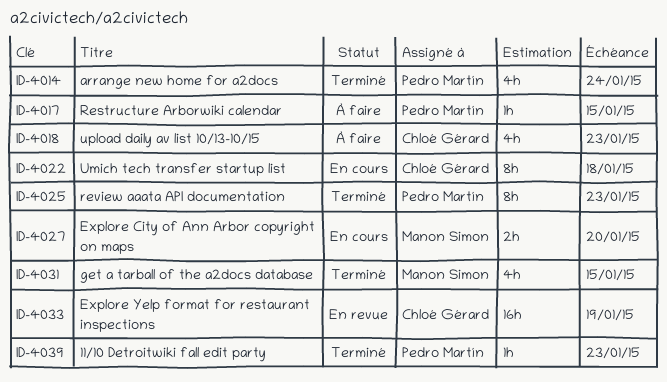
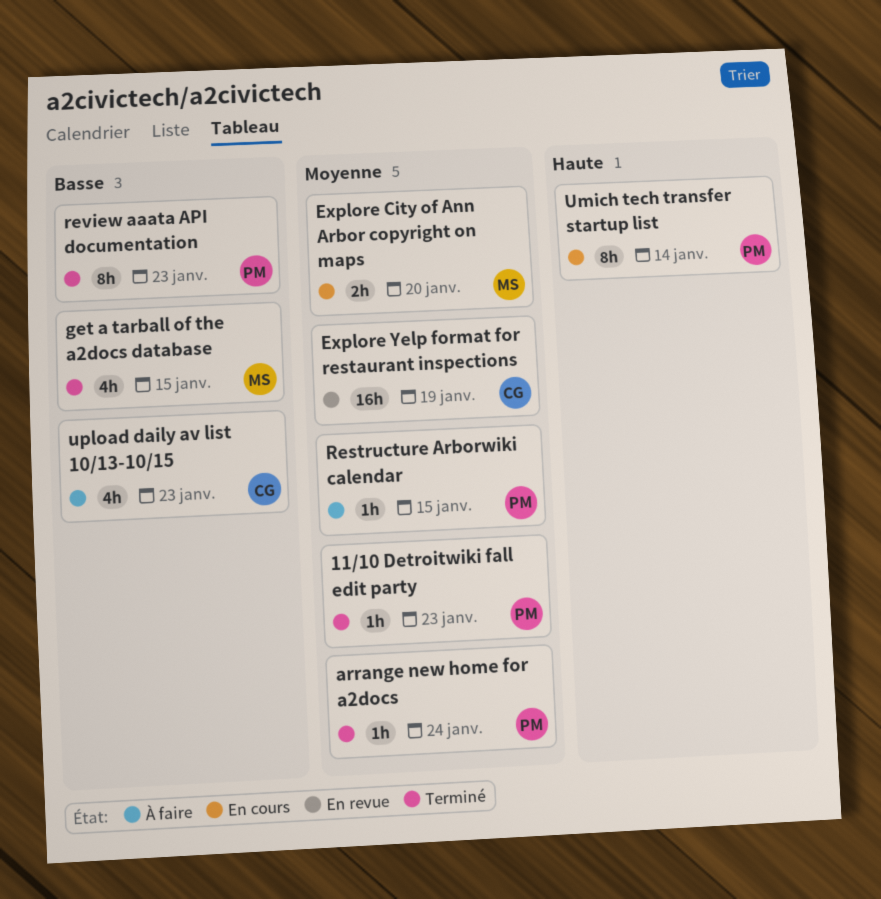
arrange new home for a2docs, estimate: 4h -> 1h
Umich tech transfer startup list, owner: Chloé Gérard -> Pedro Martín
Umich tech transfer startup list, due: Jan 18 -> Jan 14

